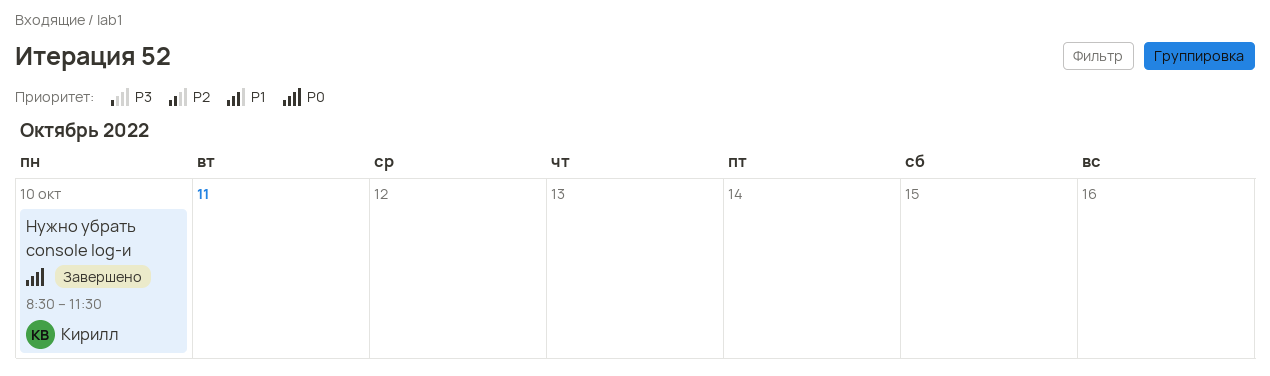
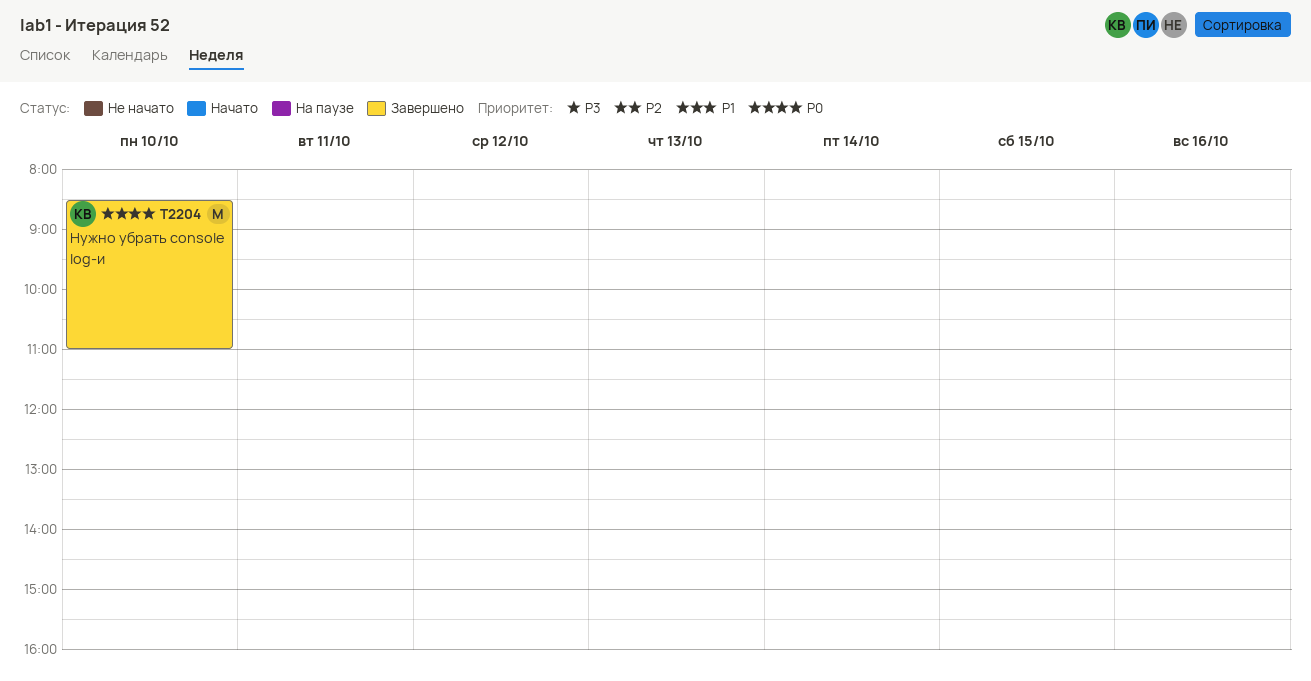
Нужно убрать console log-и, ends: 11:30 -> 11:00

